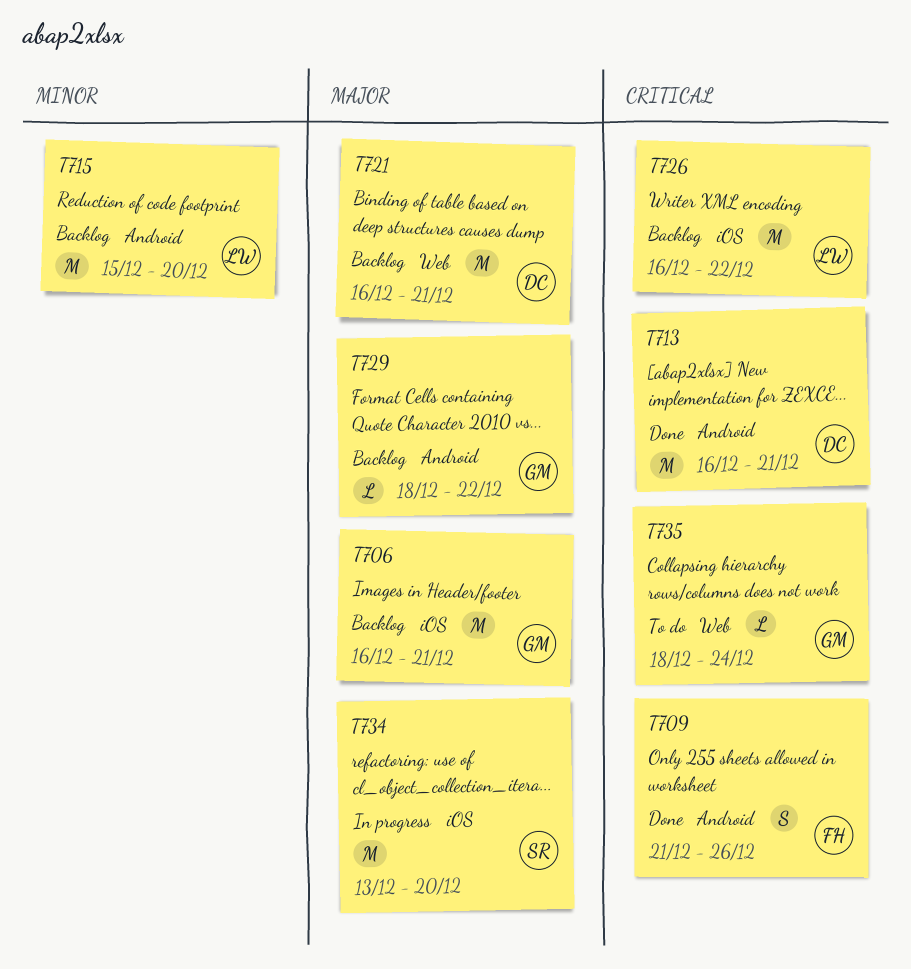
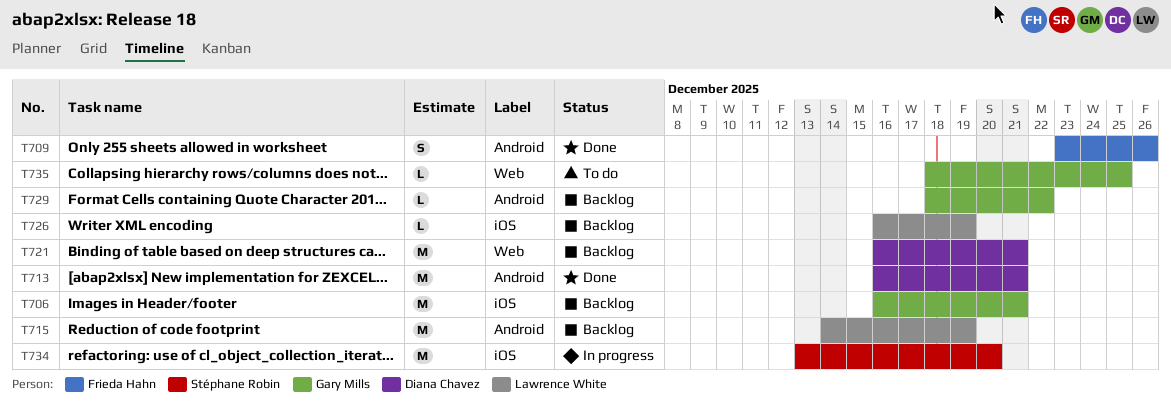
T709, start: Dec 21 -> Dec 23
T715, start: Dec 15 -> Dec 14
T715, due: Dec 20 -> Dec 19
T726, estimate: M -> L
T726, due: Dec 22 -> Dec 19
T735, due: Dec 24 -> Dec 25

